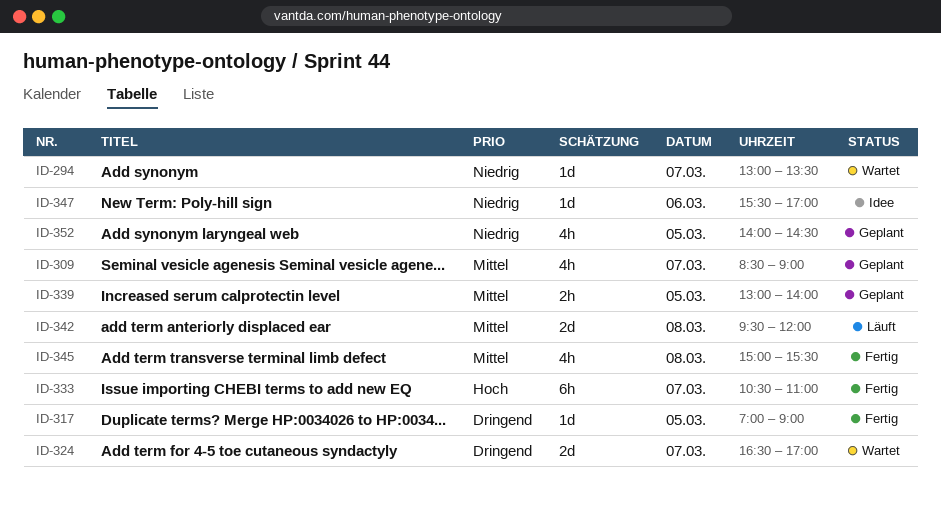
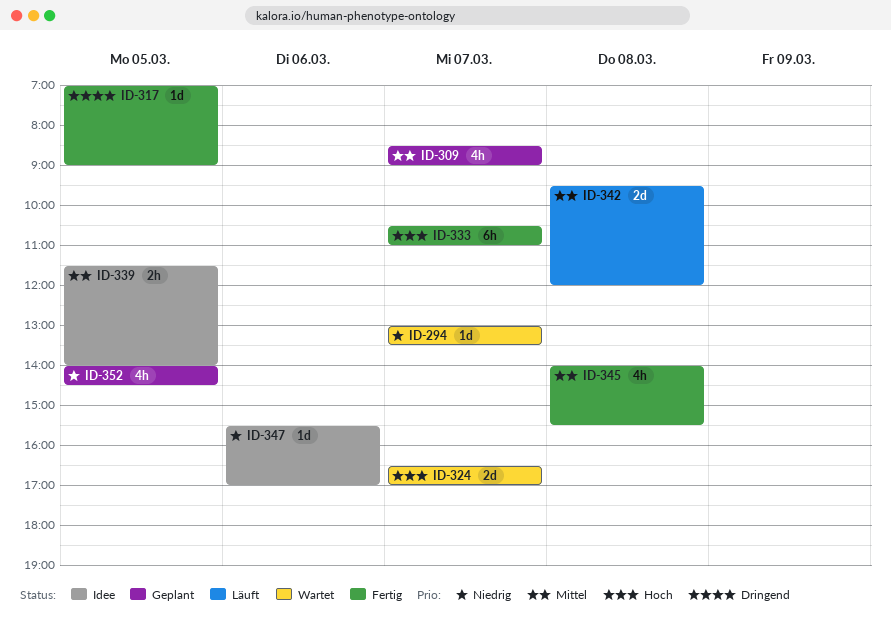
ID-324, priority: Dringend -> Hoch
ID-339, status: Geplant -> Idee
ID-339, begins: 13:00 -> 11:30
ID-345, begins: 15:00 -> 14:00

